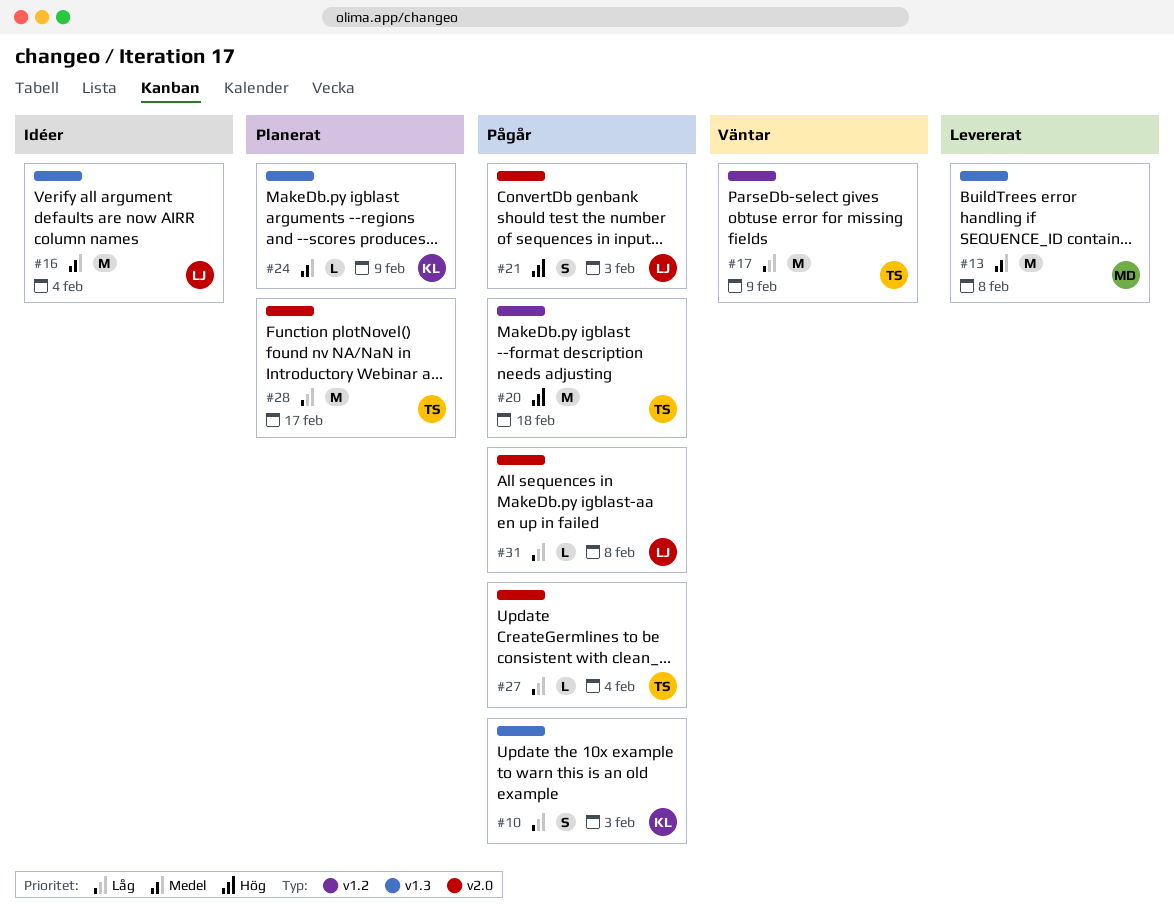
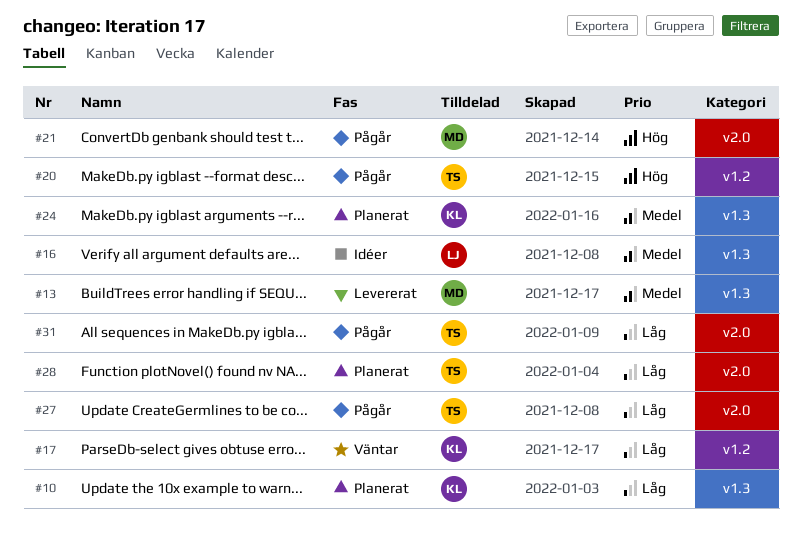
#10, status: Pågår -> Planerat
#17, owner: TS -> KL
#21, owner: LJ -> MD
#31, owner: LJ -> TS

